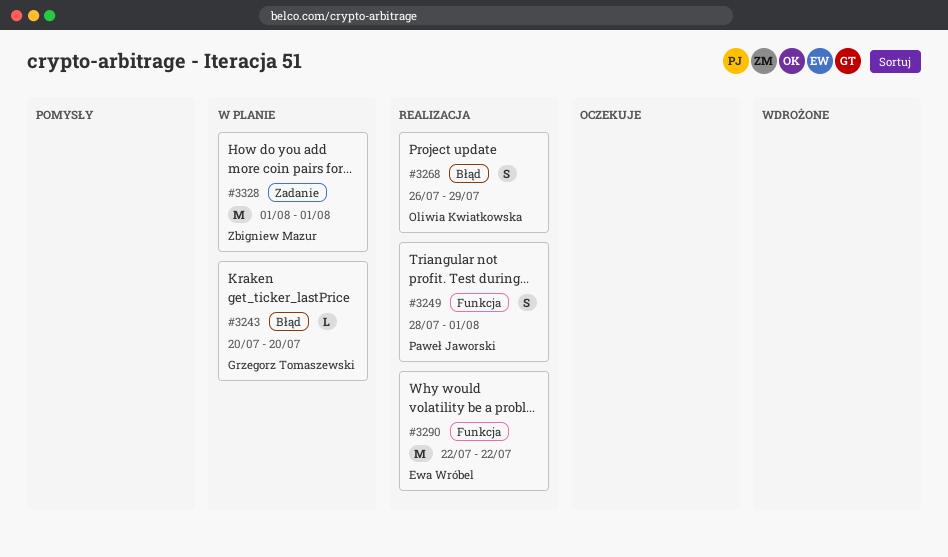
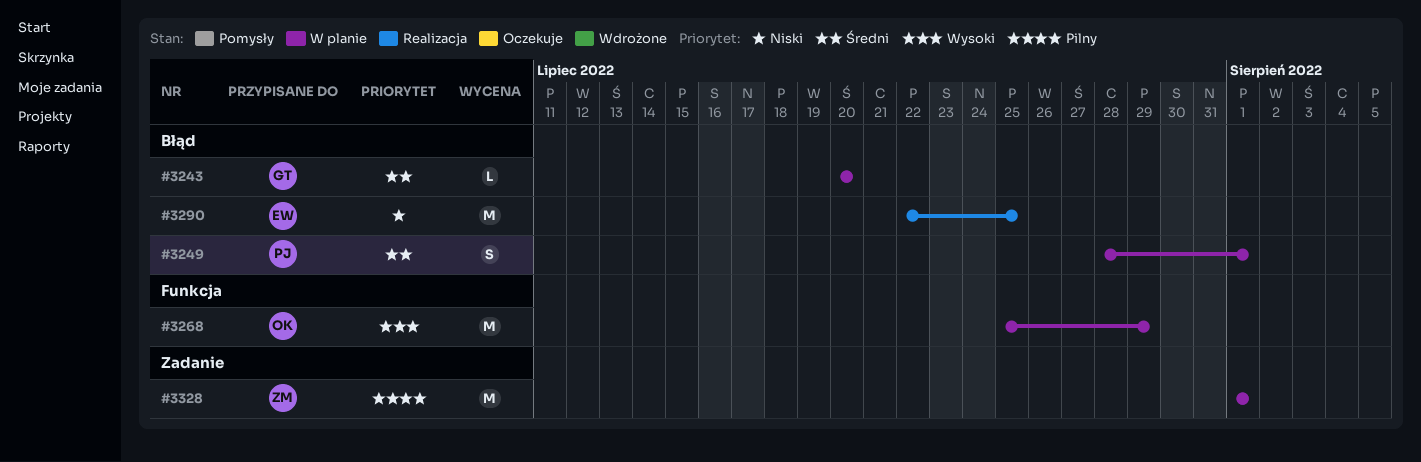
#3249, status: Realizacja -> W planie
#3249, label: Funkcja -> Błąd
#3268, status: Realizacja -> W planie
#3268, label: Błąd -> Funkcja
#3268, estimate: S -> M
#3268, start: Jul 26 -> Jul 25
#3290, label: Funkcja -> Błąd
#3290, due: Jul 22 -> Jul 25

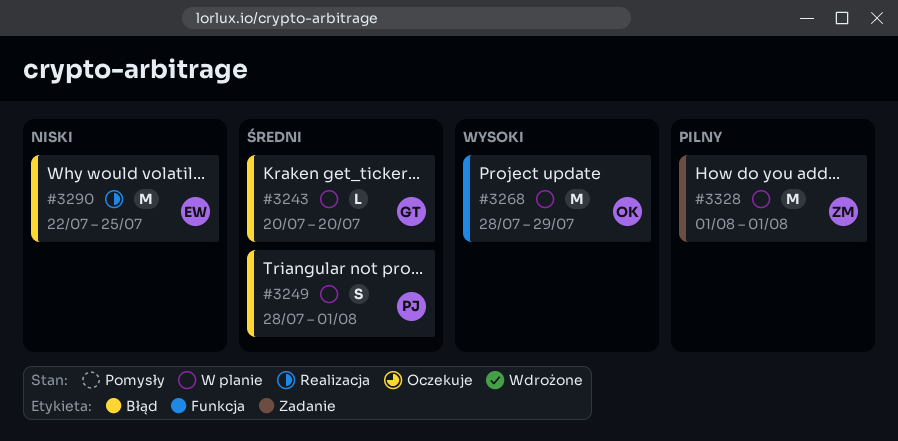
#3268, start: Jul 25 -> Jul 28

